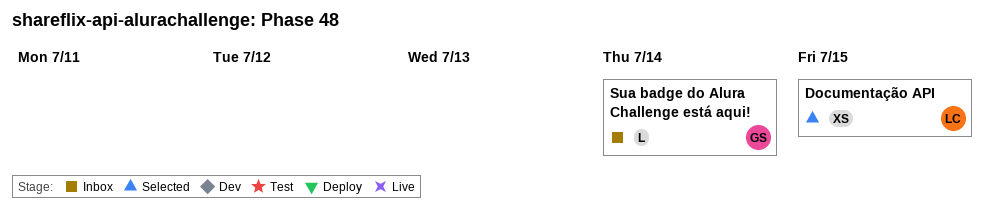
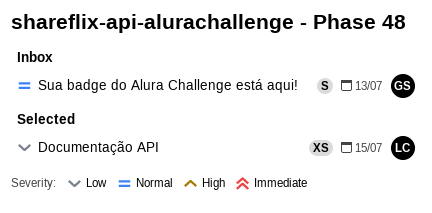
Sua badge do Alura Challenge está aqui!, estimate: L -> S
Sua badge do Alura Challenge está aqui!, due: Jul 14 -> Jul 13

